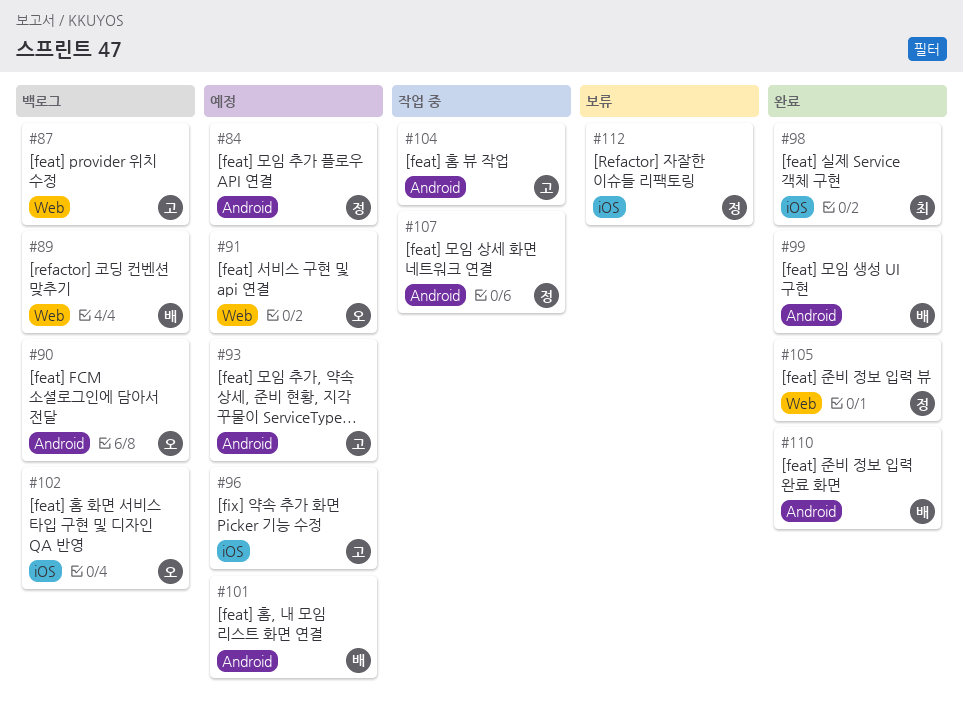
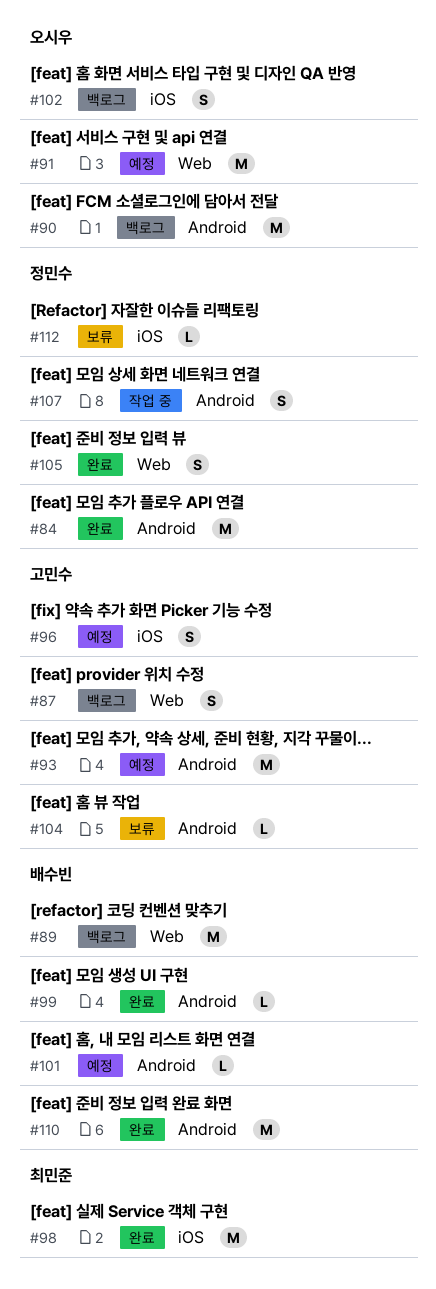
#84, status: 예정 -> 완료
#104, status: 작업 중 -> 보류

